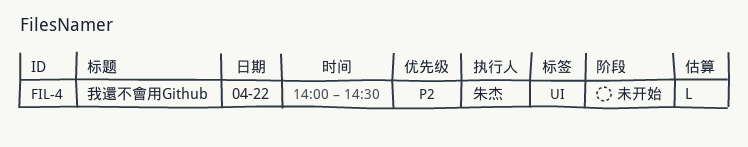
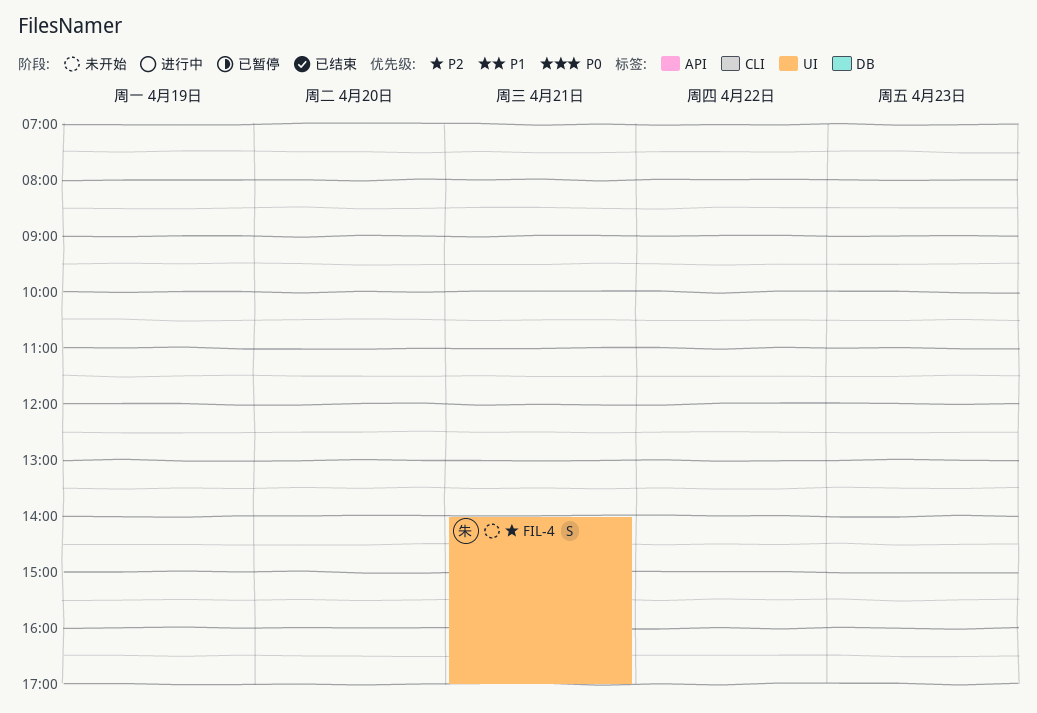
FIL-4, estimate: L -> S
FIL-4, day: Apr 22 -> Apr 21
FIL-4, ends: 14:30 -> 17:00

